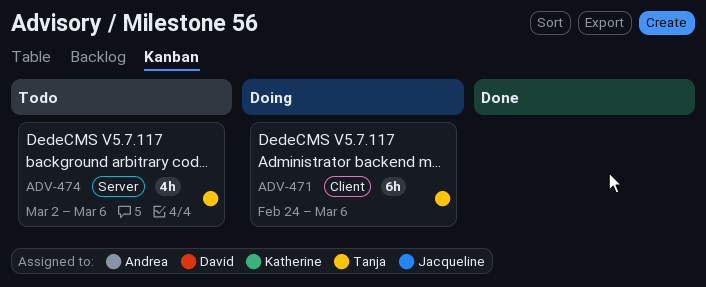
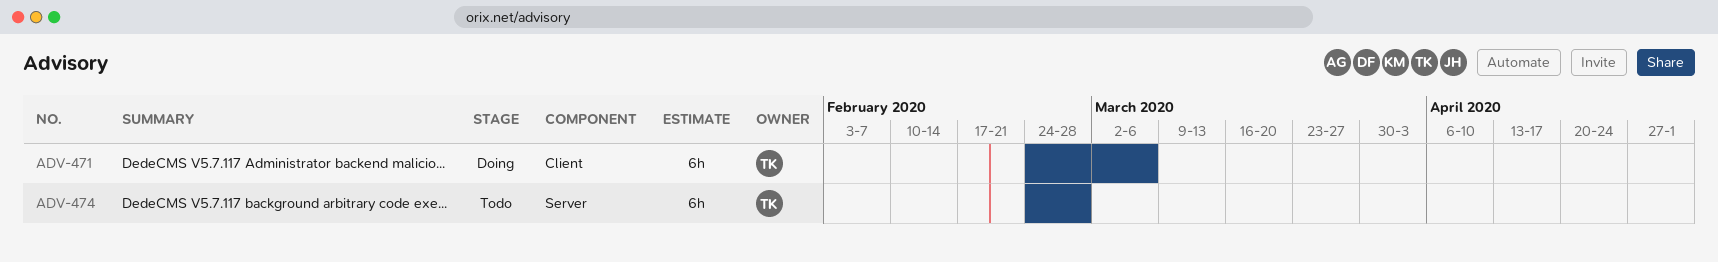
ADV-474, estimate: 4h -> 6h
ADV-474, start: Mar 2 -> Feb 24
ADV-474, due: Mar 6 -> Feb 28

